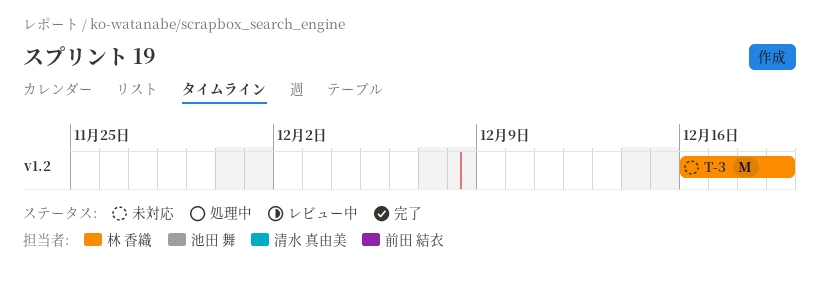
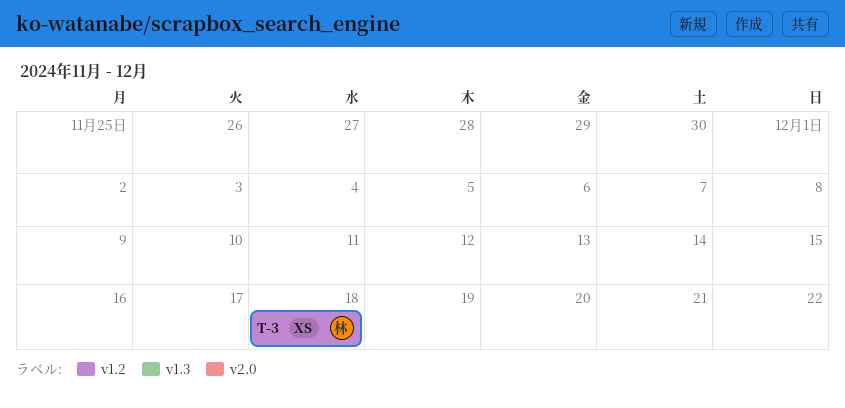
T-3, estimate: M -> XS
T-3, due: Dec 19 -> Dec 18

